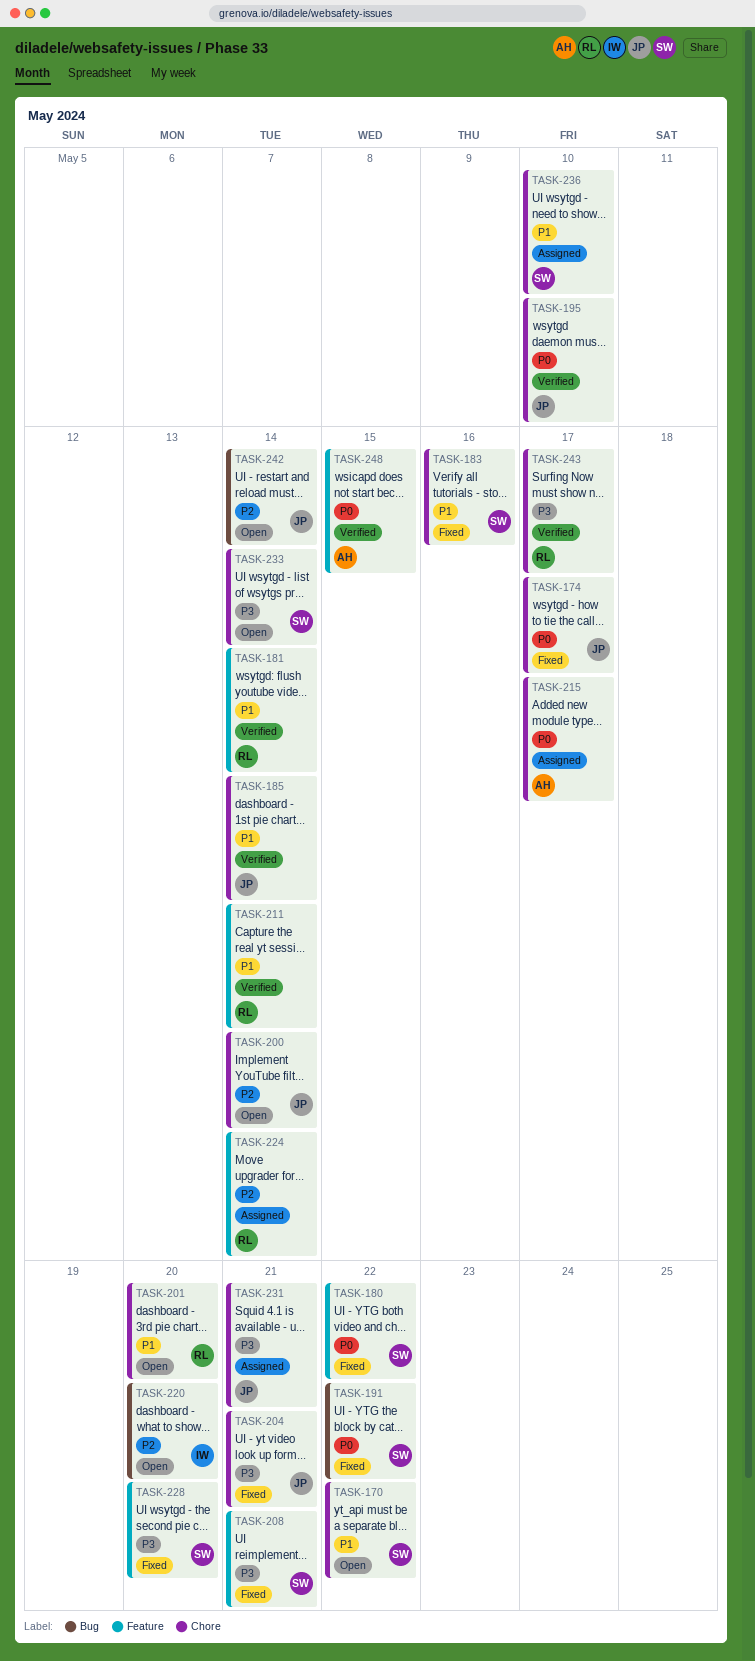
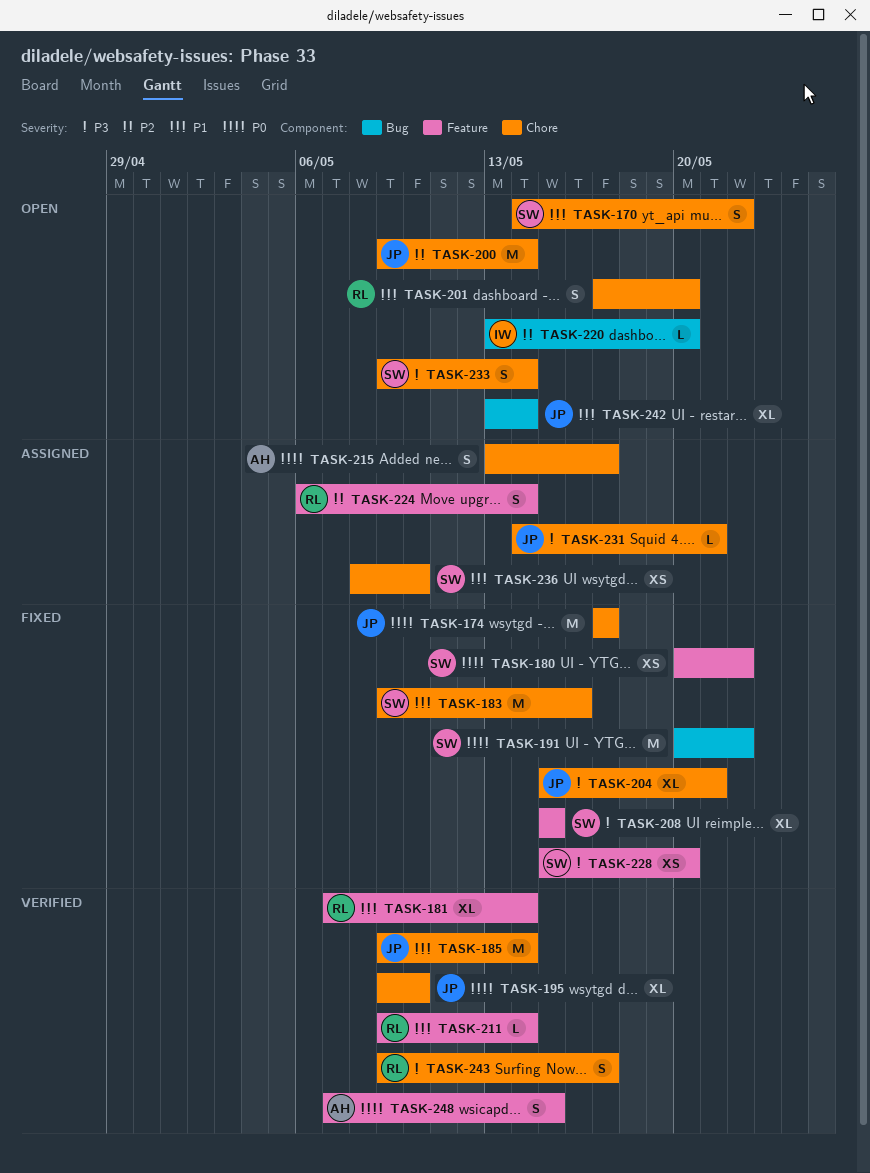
TASK-208, due: May 21 -> May 15
TASK-242, priority: P2 -> P1

